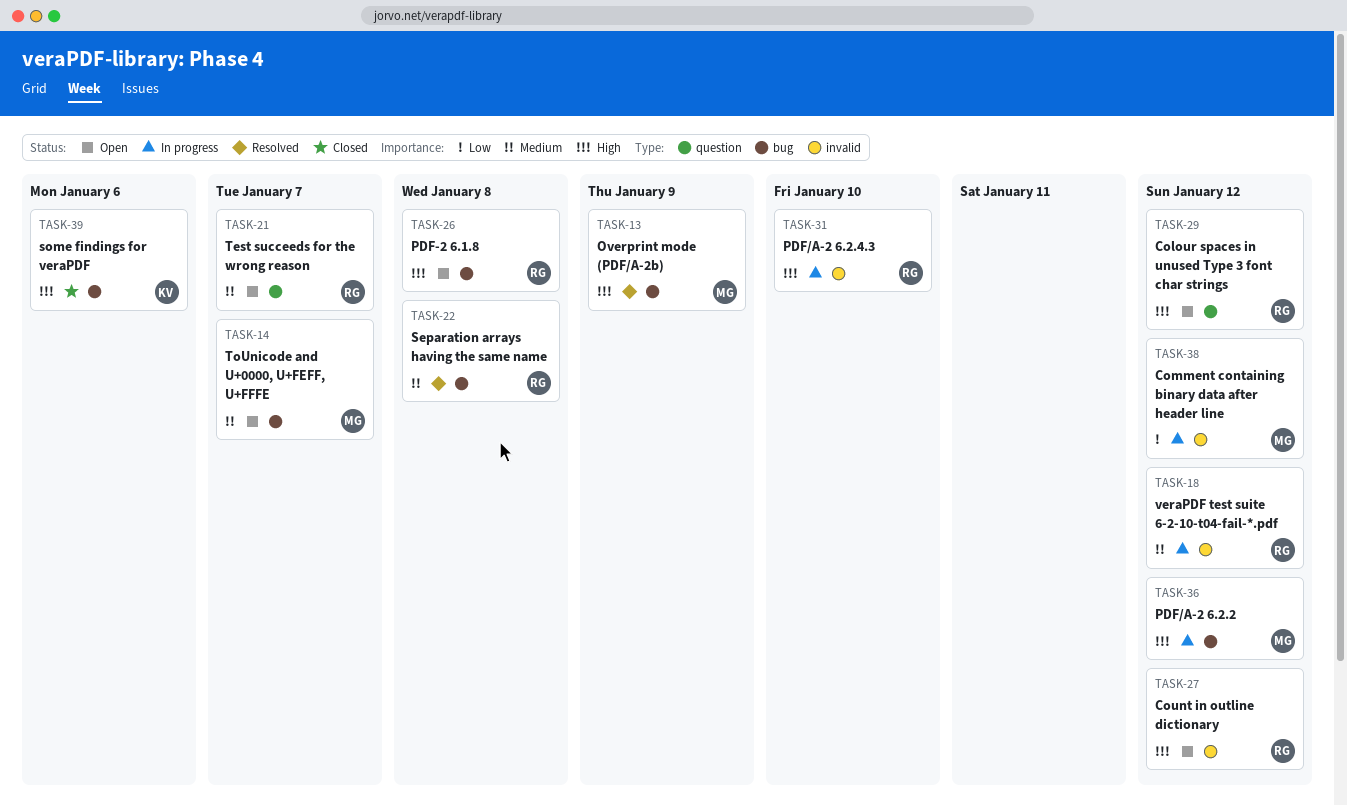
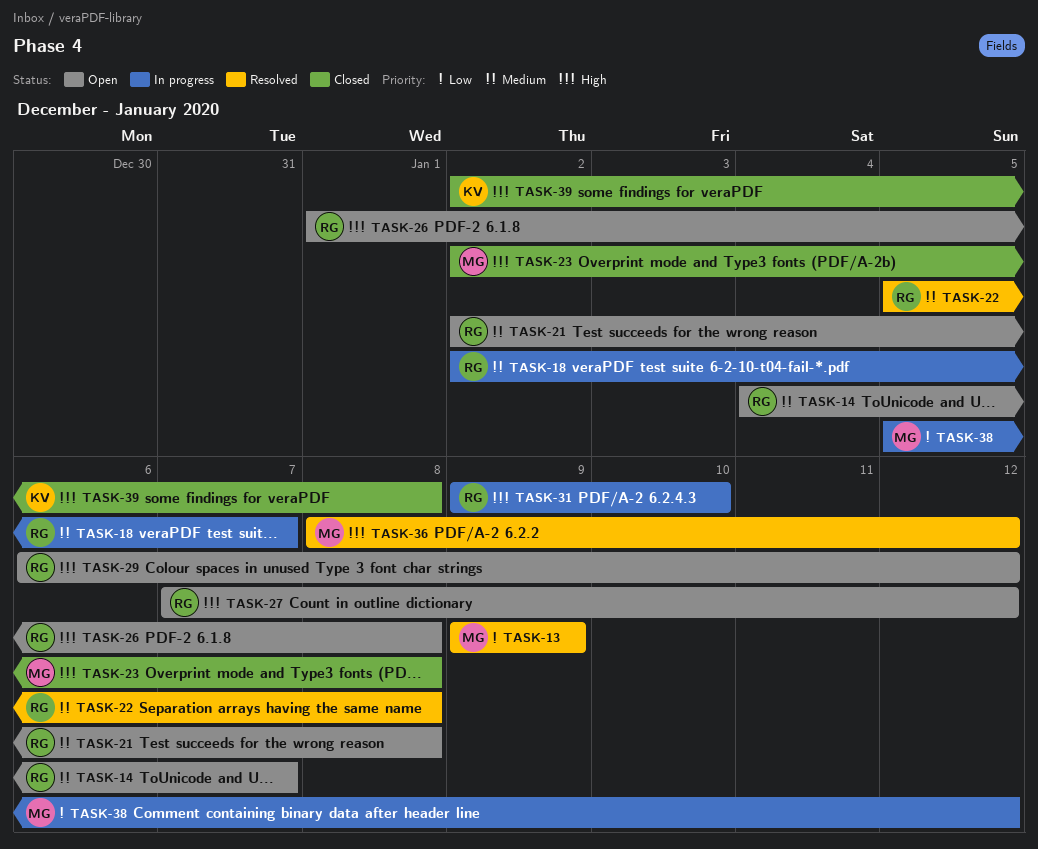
TASK-13, priority: High -> Low
TASK-14, owner: MG -> RG
TASK-18, due: Jan 12 -> Jan 7
TASK-21, due: Jan 7 -> Jan 8
TASK-23: none -> present
TASK-36, status: In progress -> Resolved
TASK-39, due: Jan 6 -> Jan 8

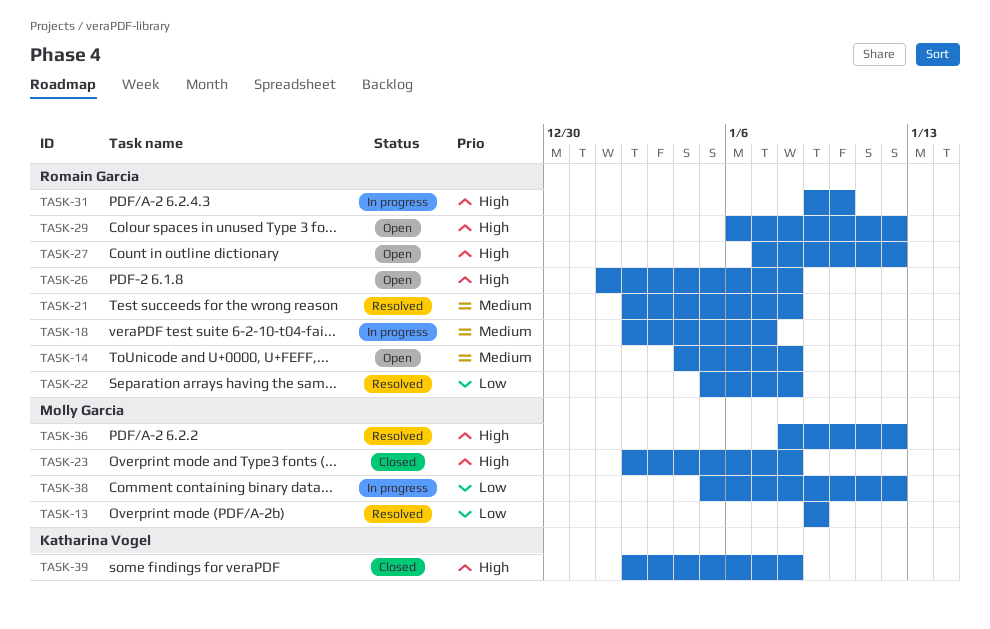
TASK-14, due: Jan 7 -> Jan 8
TASK-21, status: Open -> Resolved
TASK-22, priority: Medium -> Low

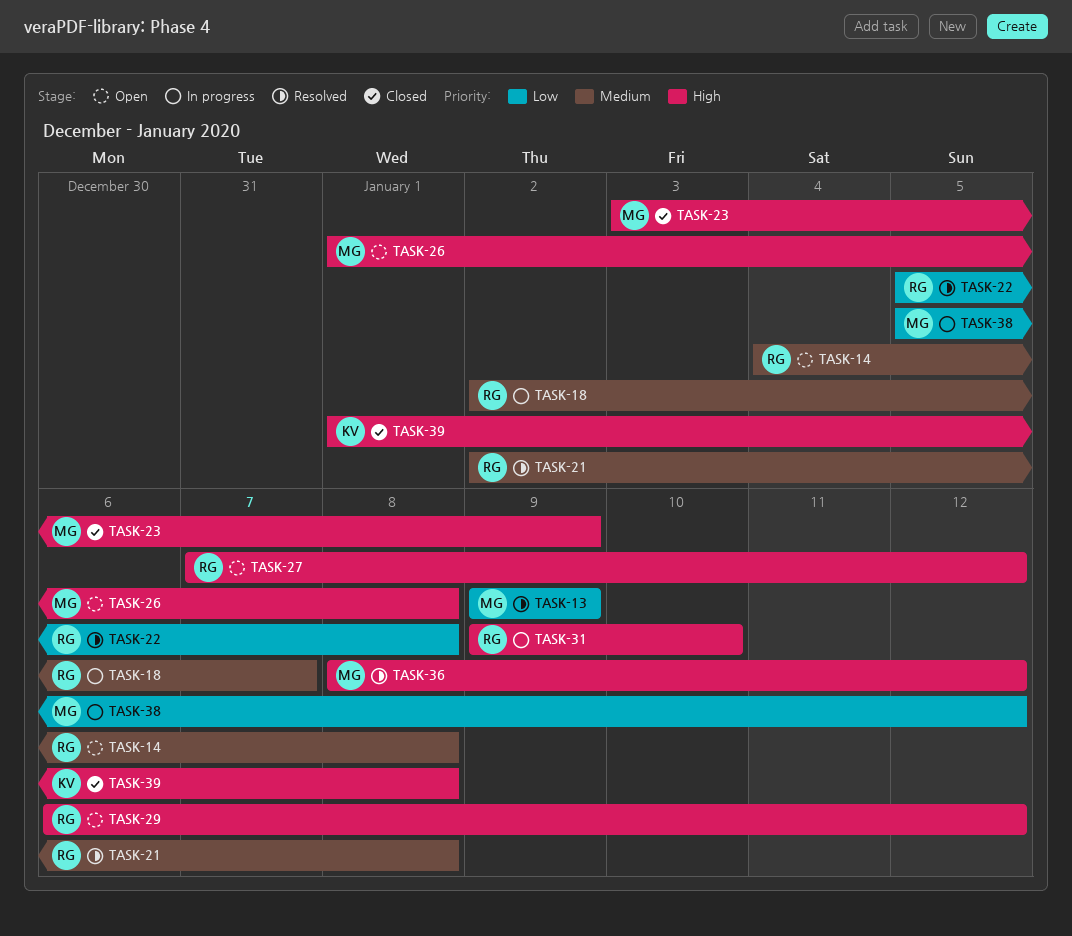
TASK-23, start: Jan 2 -> Jan 3
TASK-23, due: Jan 8 -> Jan 9
TASK-26, owner: Romain Garcia -> Molly Garcia
TASK-39, start: Jan 2 -> Jan 1

